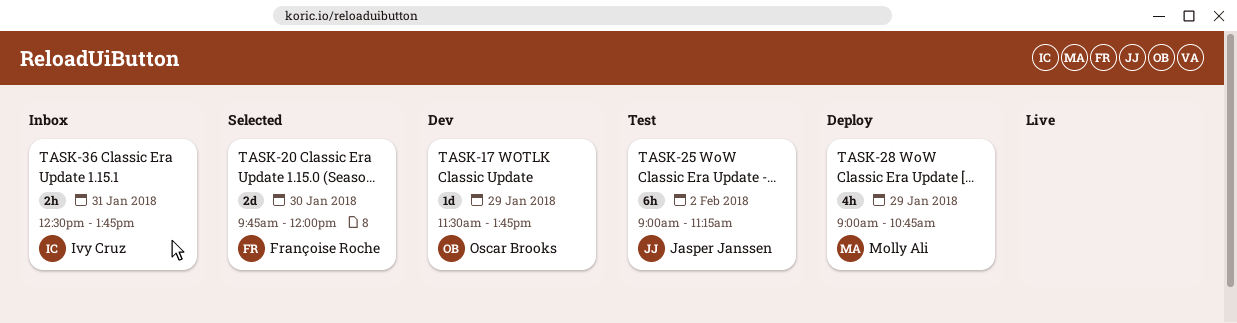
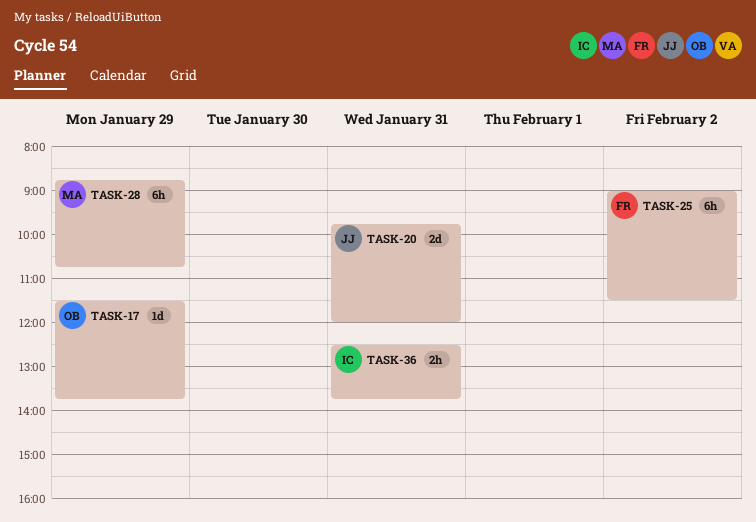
TASK-20, owner: Françoise Roche -> Jasper Janssen
TASK-20, day: Jan 30 -> Jan 31
TASK-25, owner: Jasper Janssen -> Françoise Roche
TASK-25, ends: 11:15 -> 11:30
TASK-28, estimate: 4h -> 6h
TASK-28, begins: 09:00 -> 08:45

